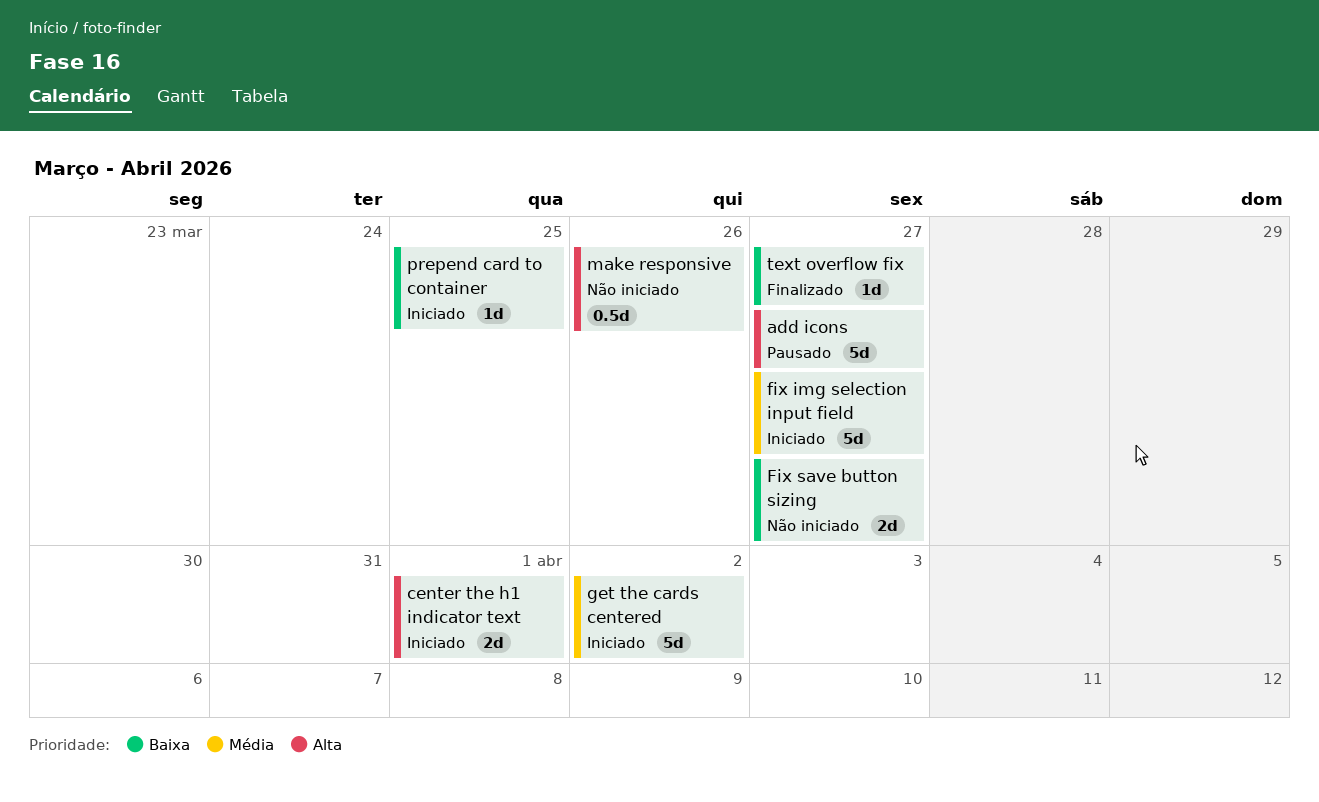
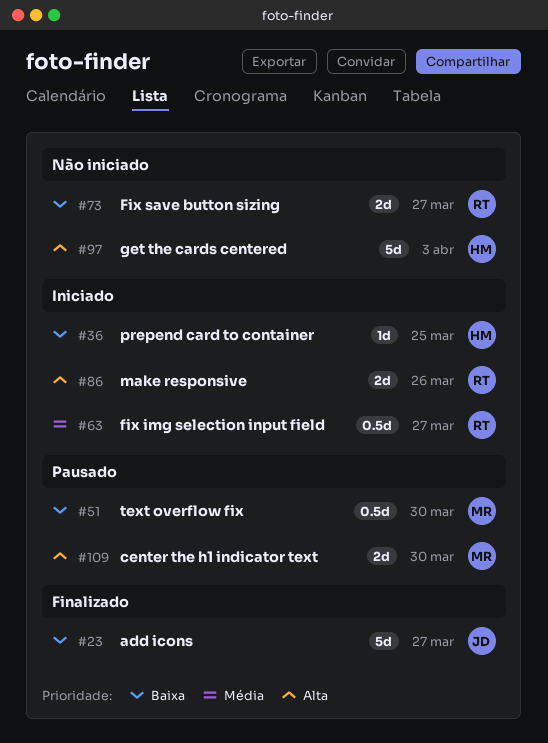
add icons, status: Pausado -> Finalizado
add icons, priority: Alta -> Baixa
center the h1 indicator text, status: Iniciado -> Pausado
center the h1 indicator text, due: Apr 1 -> Mar 30
fix img selection input field, estimate: 5d -> 0.5d
get the cards centered, status: Iniciado -> Não iniciado
get the cards centered, priority: Média -> Alta
get the cards centered, due: Apr 2 -> Apr 3
make responsive, status: Não iniciado -> Iniciado
make responsive, estimate: 0.5d -> 2d
text overflow fix, status: Finalizado -> Pausado
text overflow fix, estimate: 1d -> 0.5d
text overflow fix, due: Mar 27 -> Mar 30

